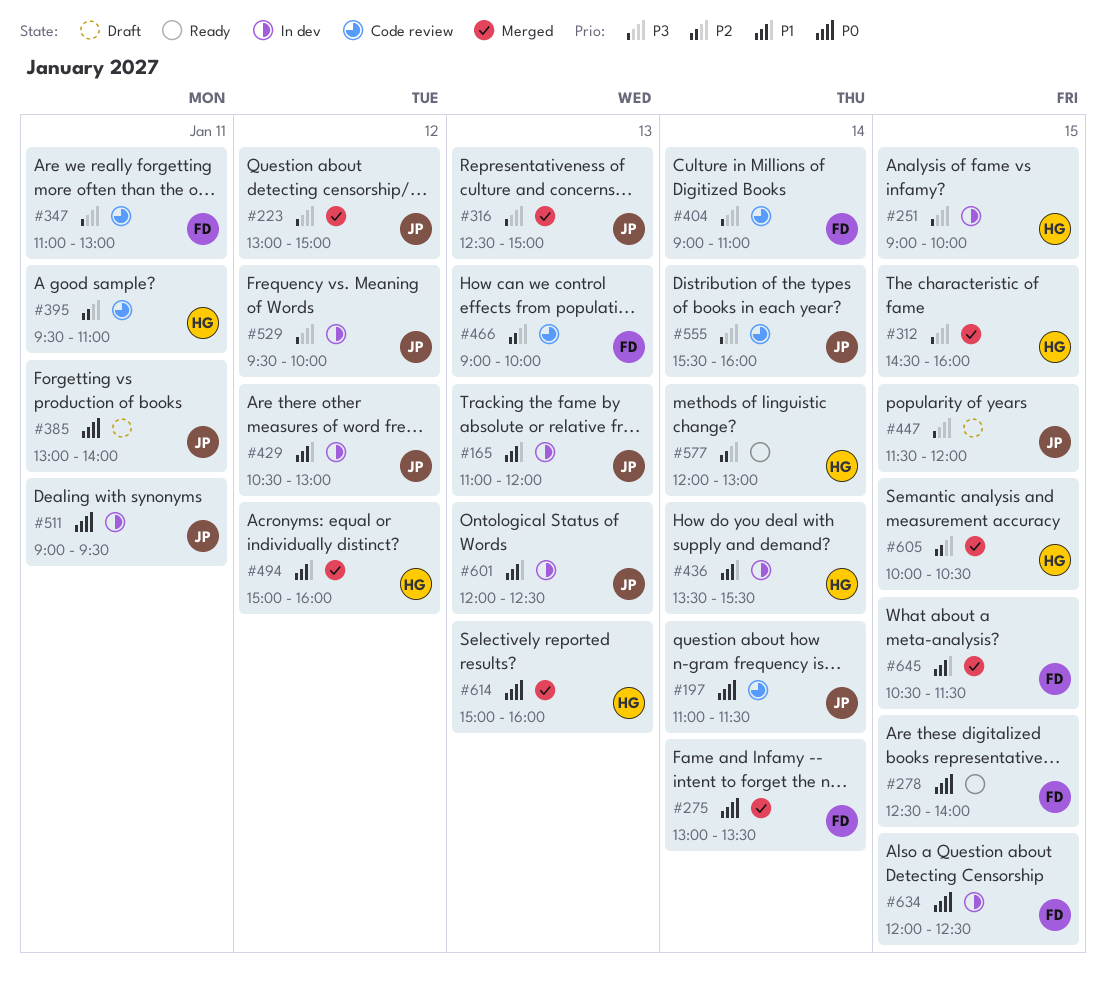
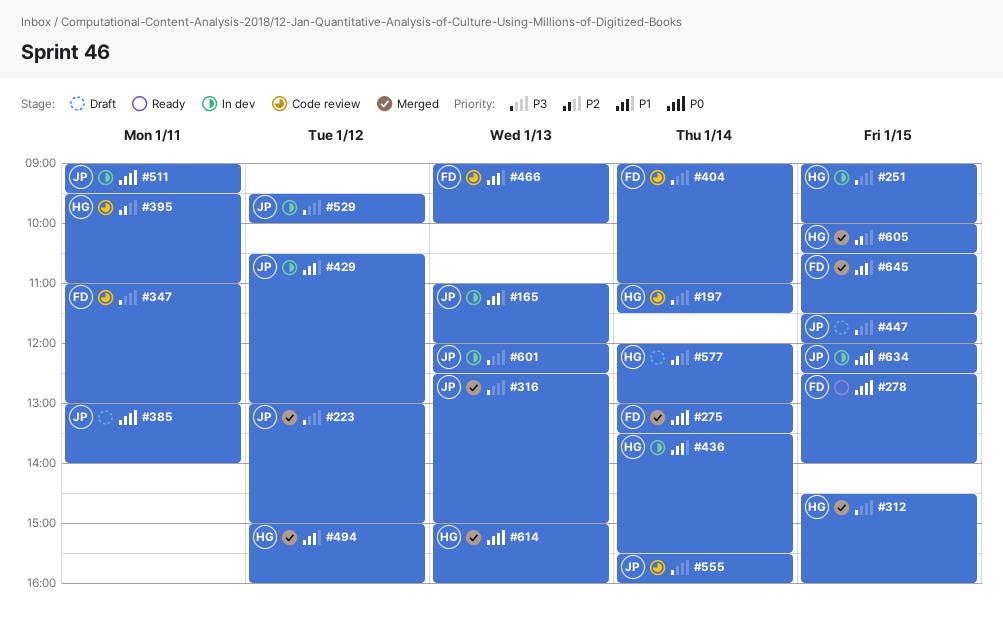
#197, owner: JP -> HG
#197, priority: P0 -> P3
#466, priority: P2 -> P1
#577, status: Ready -> Draft
#601, priority: P1 -> P3
#634, owner: FD -> JP

